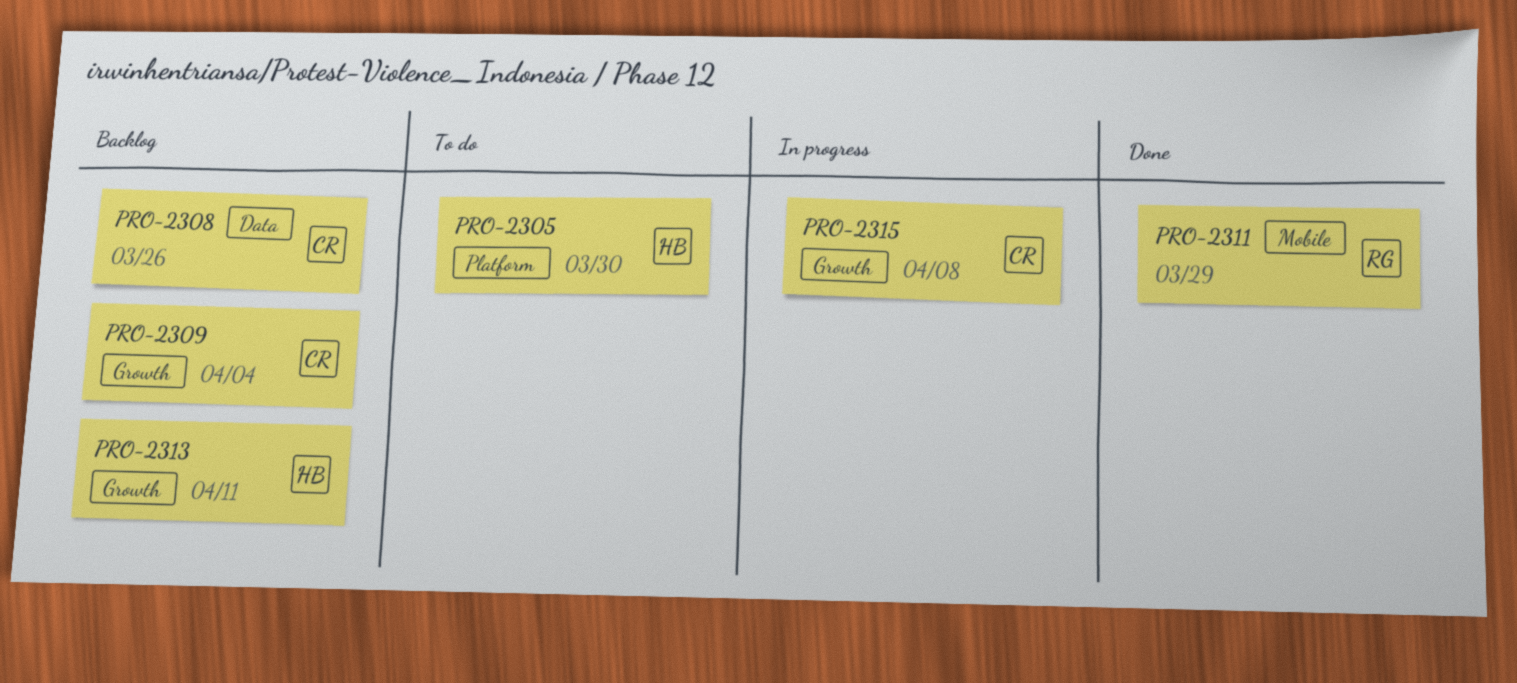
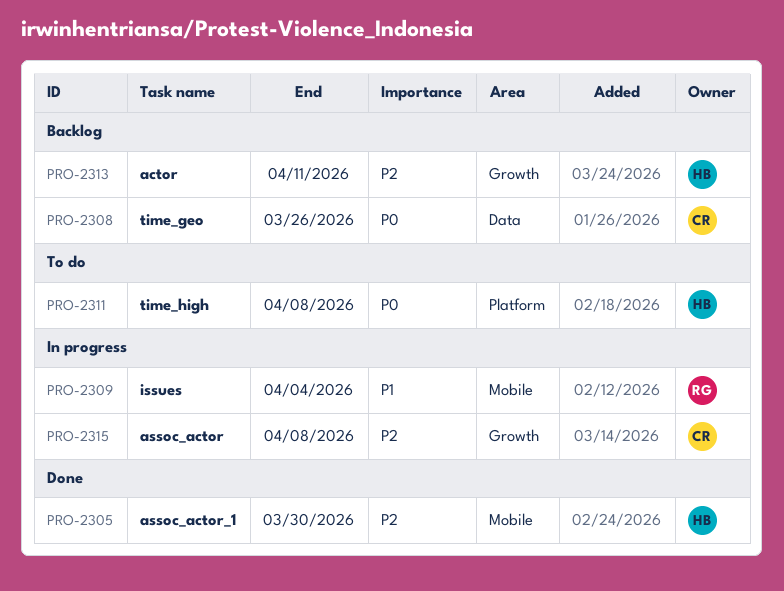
PRO-2305, status: To do -> Done
PRO-2305, label: Platform -> Mobile
PRO-2309, status: Backlog -> In progress
PRO-2309, owner: CR -> RG
PRO-2309, label: Growth -> Mobile
PRO-2311, status: Done -> To do
PRO-2311, owner: RG -> HB
PRO-2311, label: Mobile -> Platform
PRO-2311, due: Mar 29 -> Apr 8

